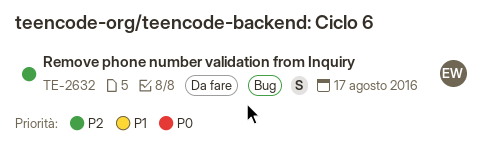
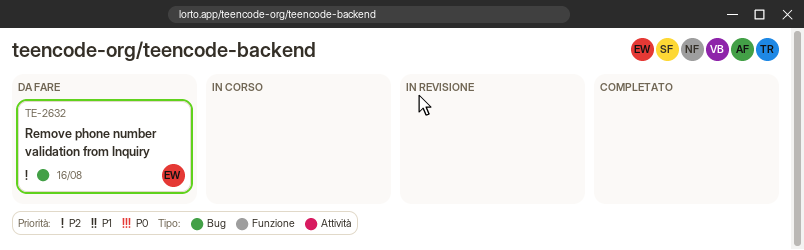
TE-2632, due: Aug 17 -> Aug 16

